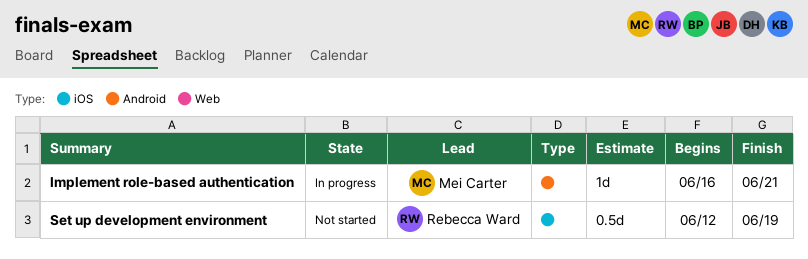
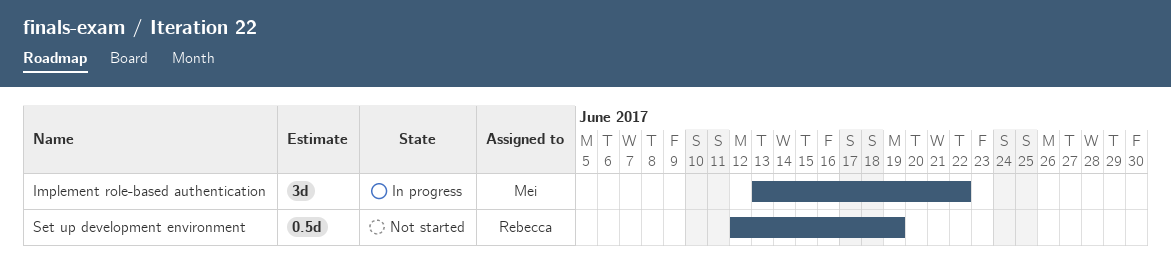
Implement role-based authentication, estimate: 1d -> 3d
Implement role-based authentication, start: Jun 16 -> Jun 13
Implement role-based authentication, due: Jun 21 -> Jun 22

